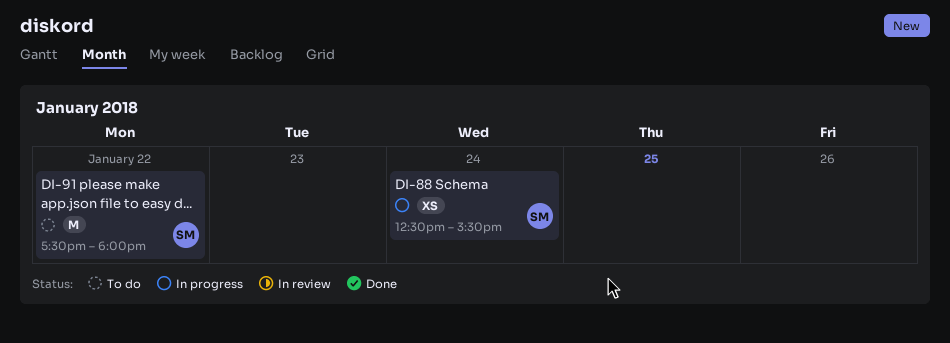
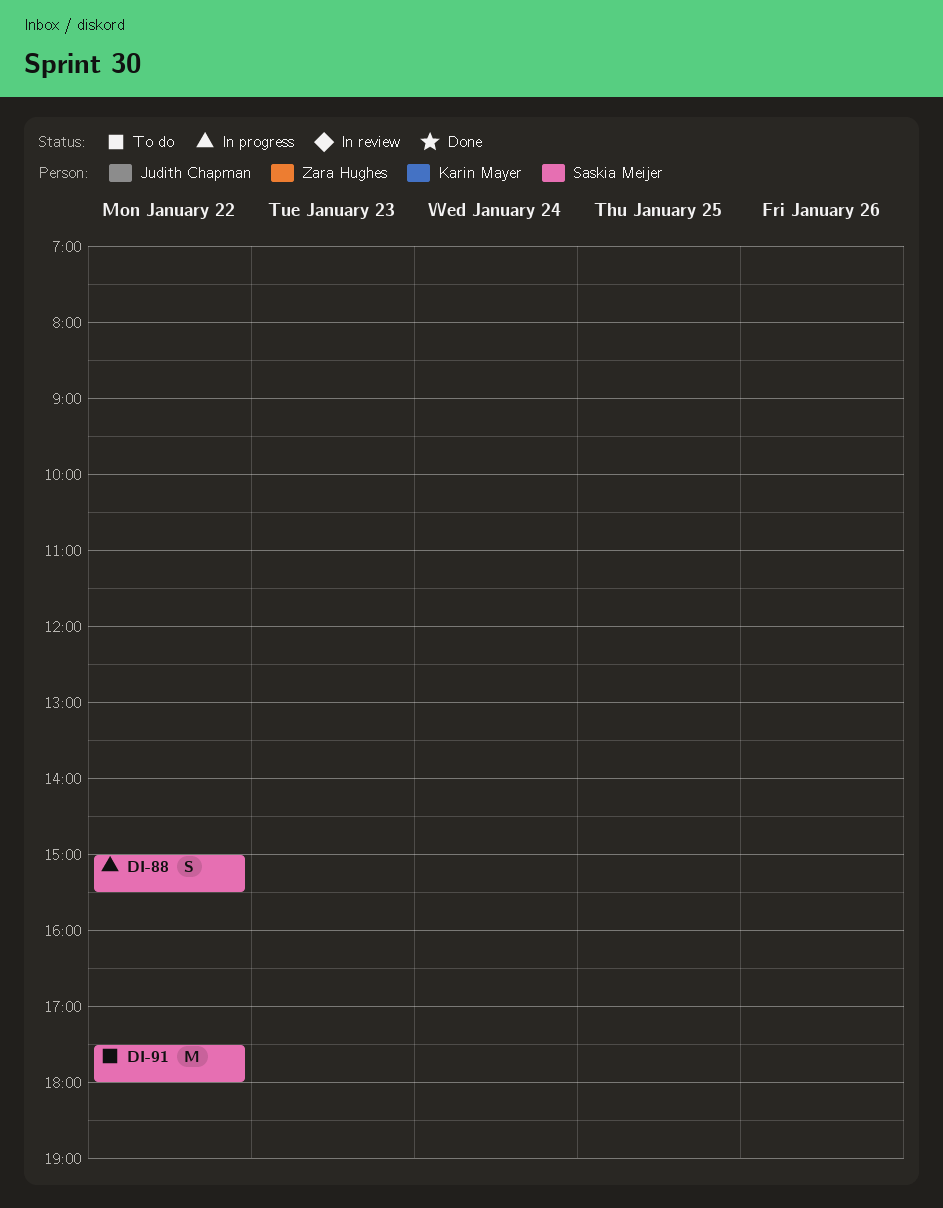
DI-88, estimate: XS -> S
DI-88, day: Jan 24 -> Jan 22
DI-88, begins: 12:30 -> 15:00

